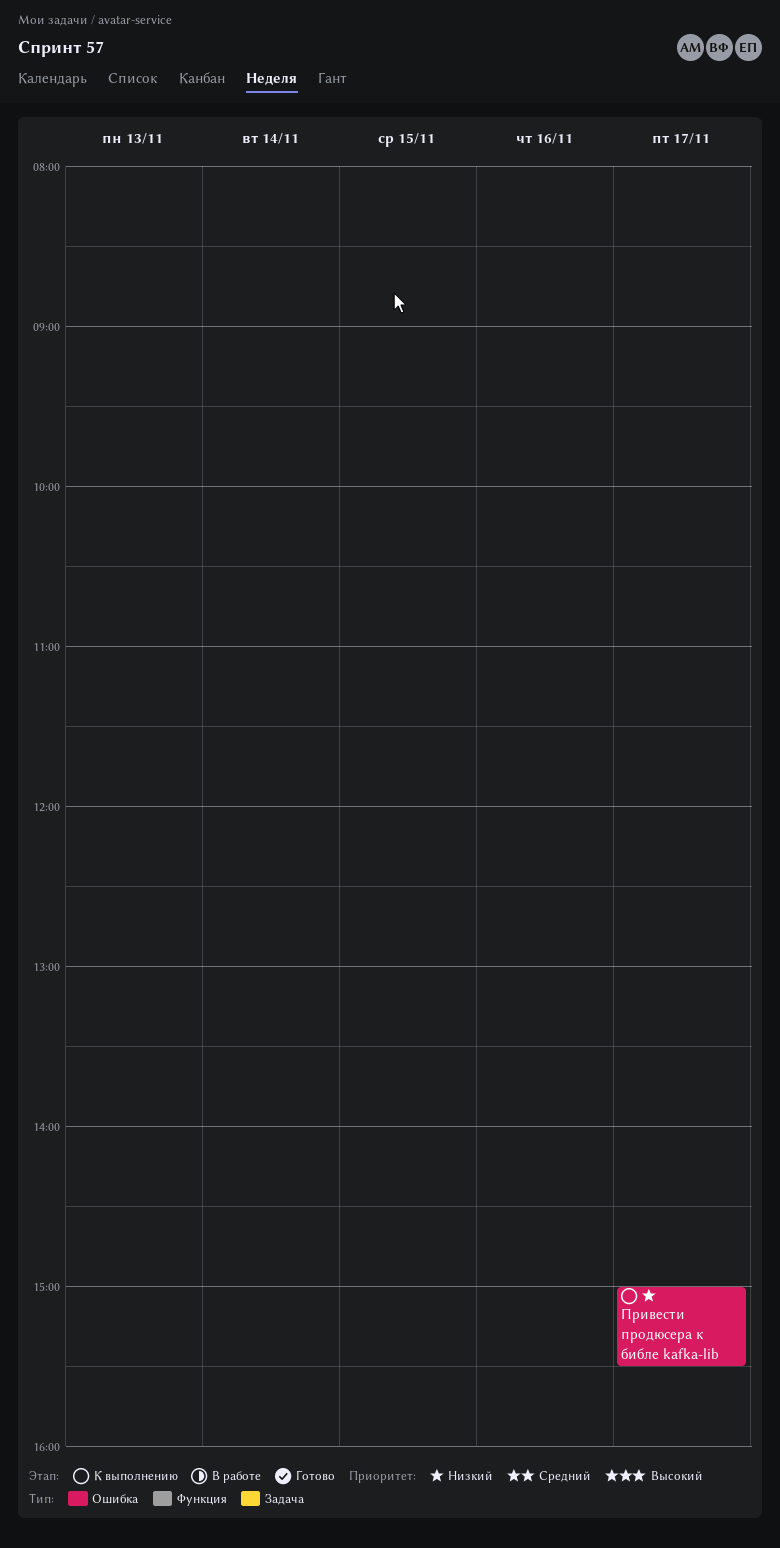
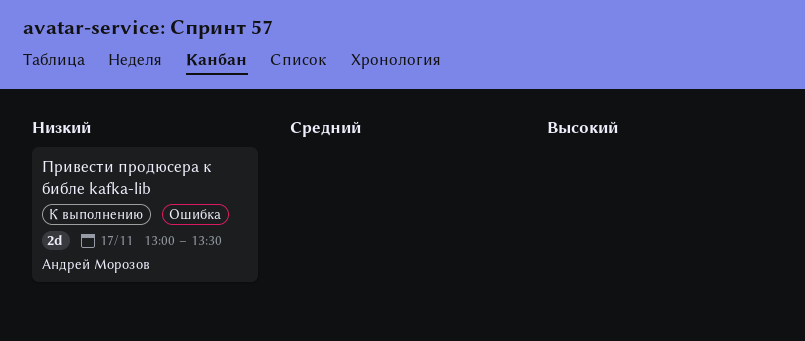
Привести продюсера к библе kafka-lib, begins: 15:00 -> 13:00
Привести продюсера к библе kafka-lib, ends: 15:30 -> 13:30

